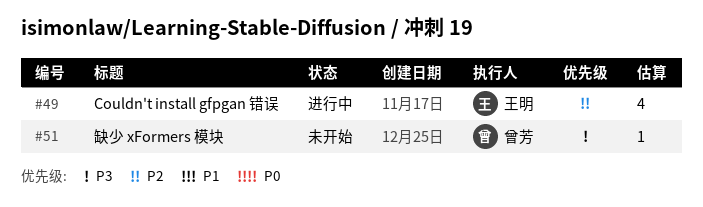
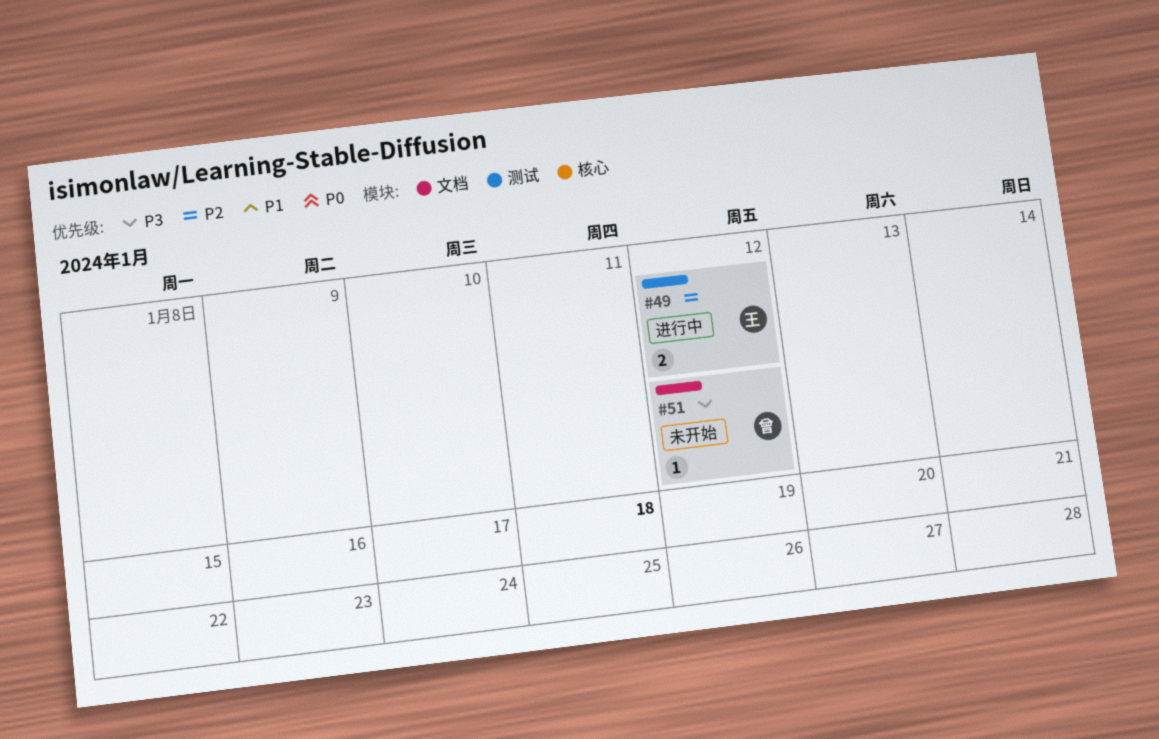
#49, estimate: 4 -> 2

